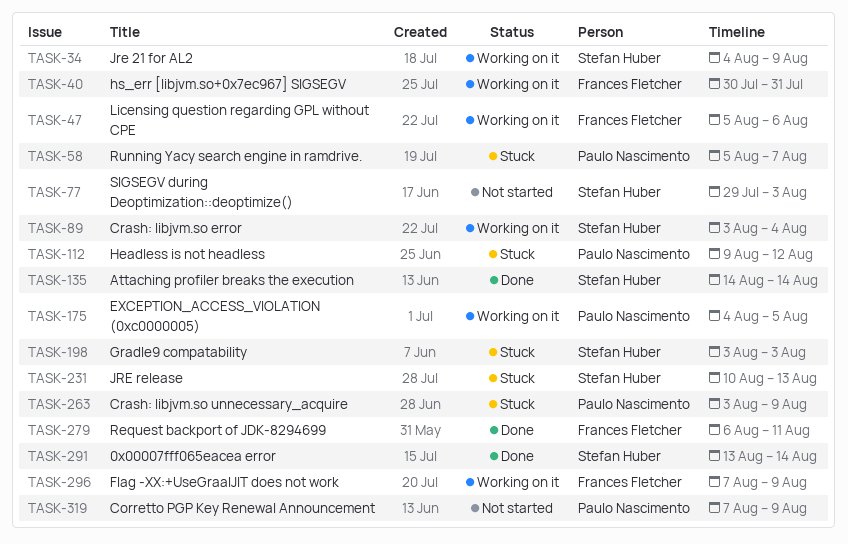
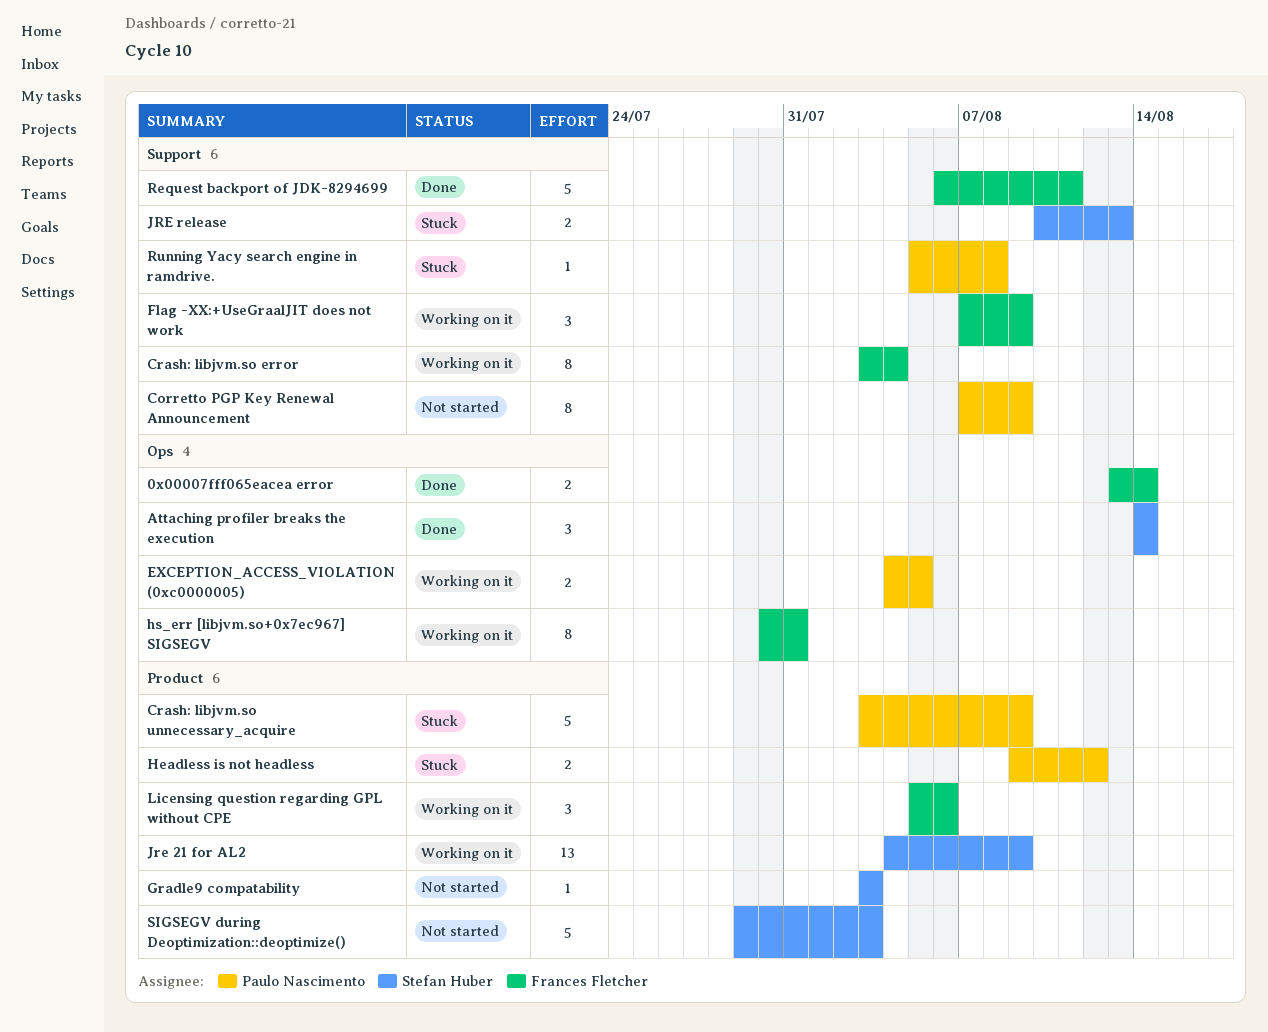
0x00007fff065eacea error, owner: Stefan Huber -> Frances Fletcher
Crash: libjvm.so error, owner: Stefan Huber -> Frances Fletcher
Gradle9 compatability, status: Stuck -> Not started
Running Yacy search engine in ramdrive., due: Aug 7 -> Aug 8

